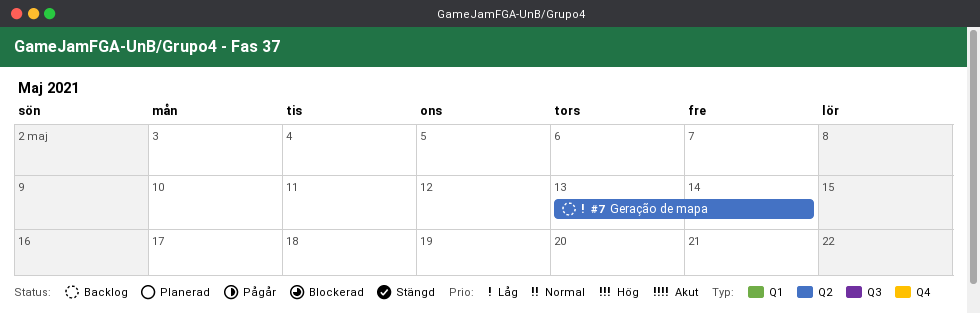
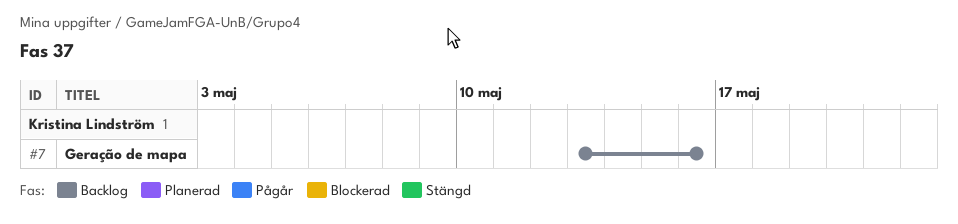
#7, due: May 14 -> May 16

